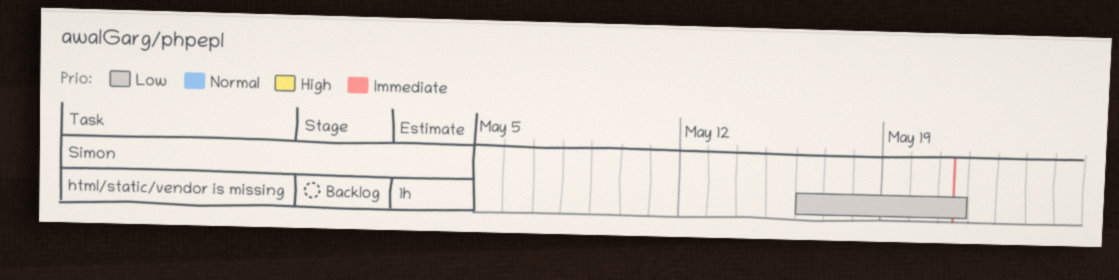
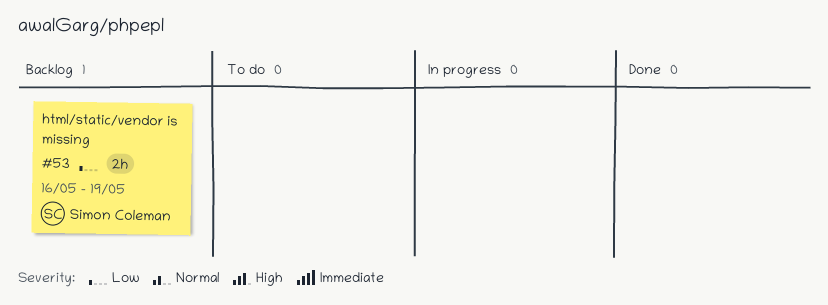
html/static/vendor is missing, estimate: 1h -> 2h
html/static/vendor is missing, due: May 21 -> May 19

